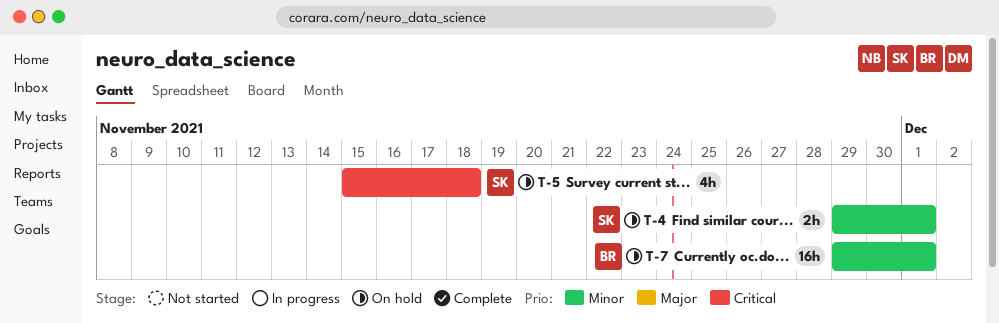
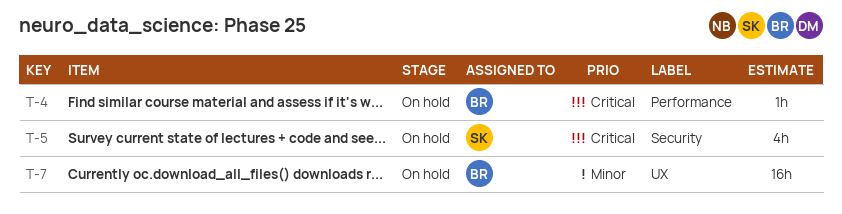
T-4, owner: SK -> BR
T-4, priority: Minor -> Critical
T-4, estimate: 2h -> 1h

